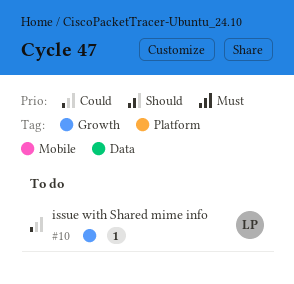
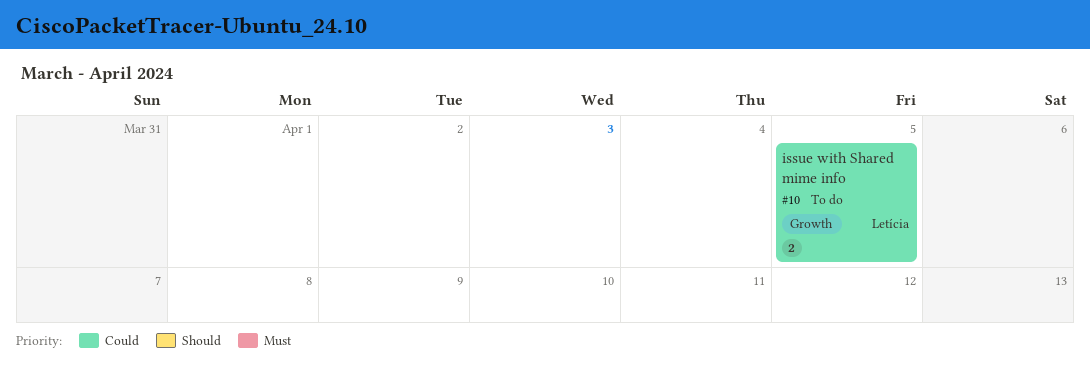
#10, estimate: 1 -> 2

